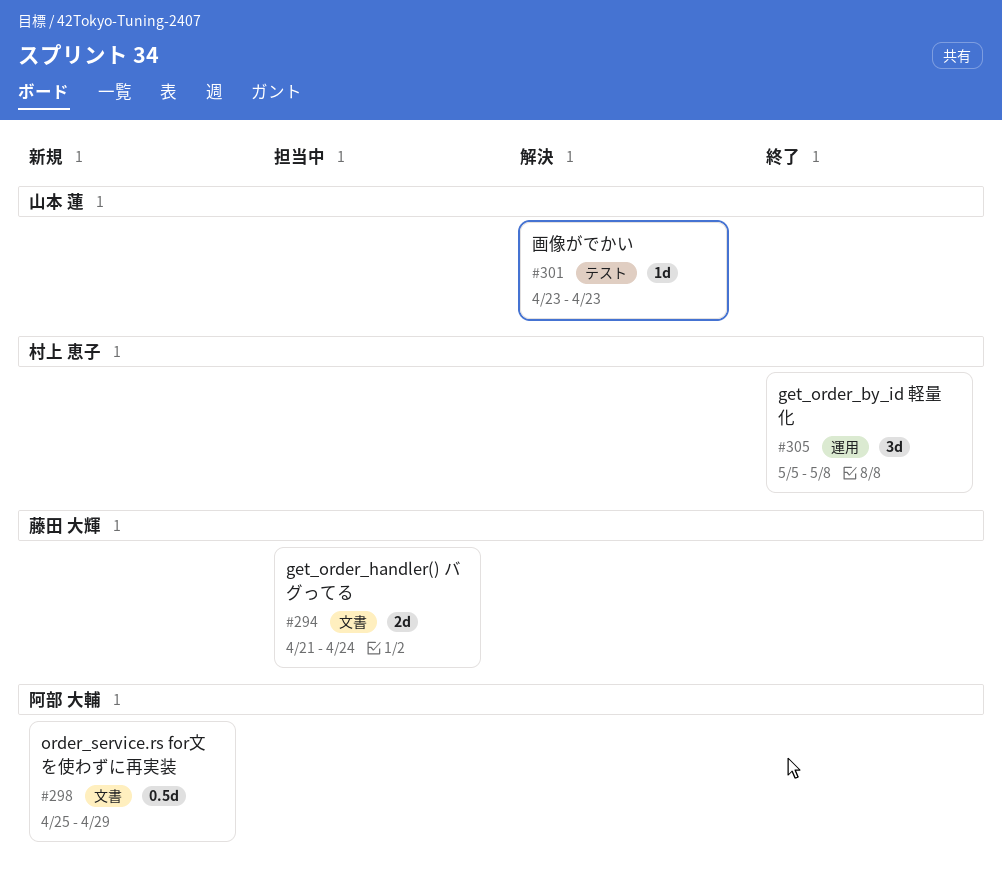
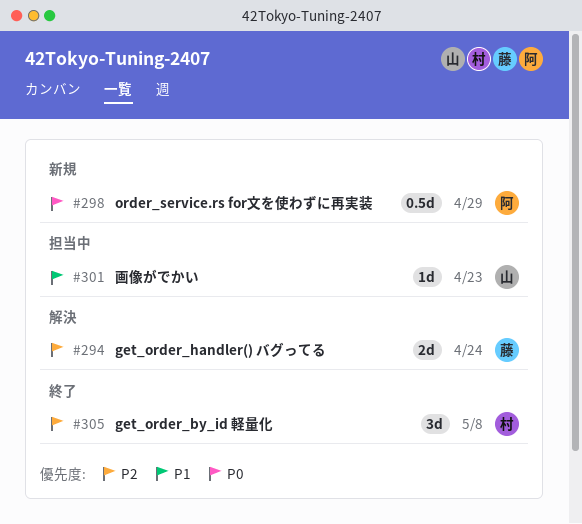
#294, status: 担当中 -> 解決
#301, status: 解決 -> 担当中

